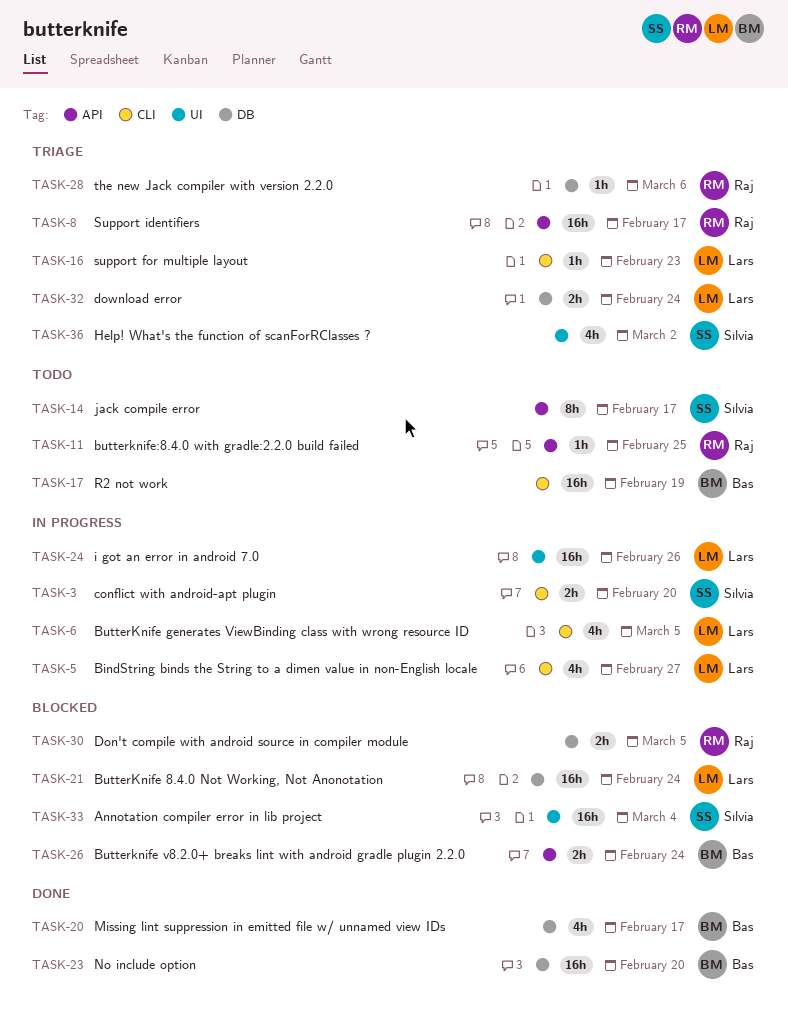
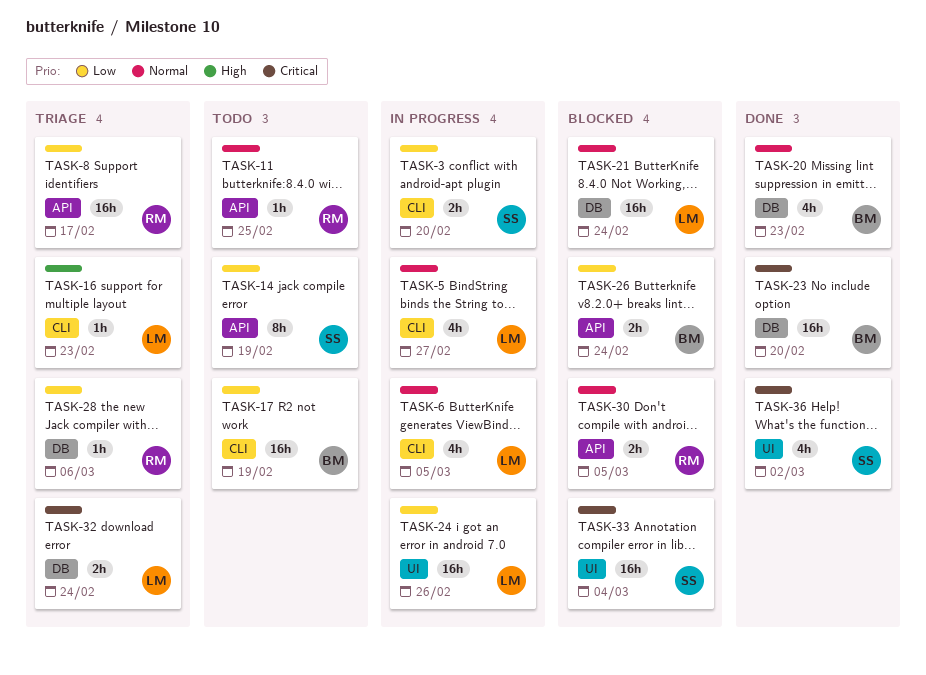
TASK-14, due: Feb 17 -> Feb 19
TASK-20, due: Feb 17 -> Feb 23
TASK-30, label: DB -> API
TASK-36, status: Triage -> Done

